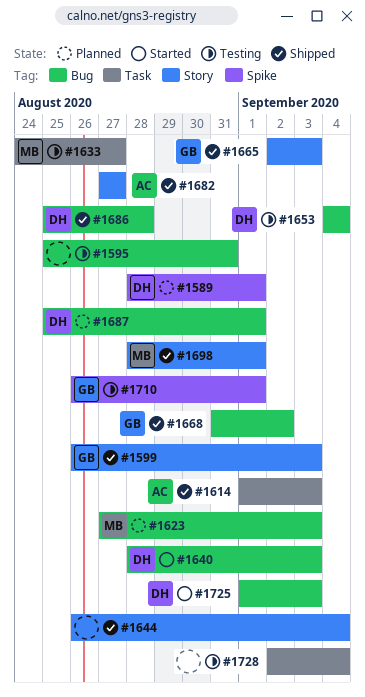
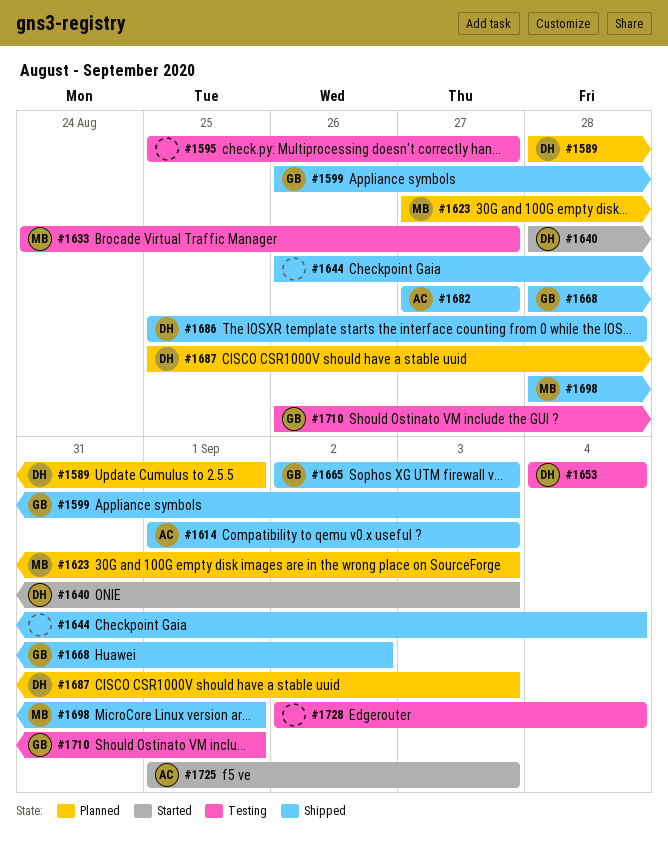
#1595, due: Aug 31 -> Aug 27
#1668, start: Aug 31 -> Aug 28
#1687, due: Sep 1 -> Sep 3
#1725, owner: DH -> AC

